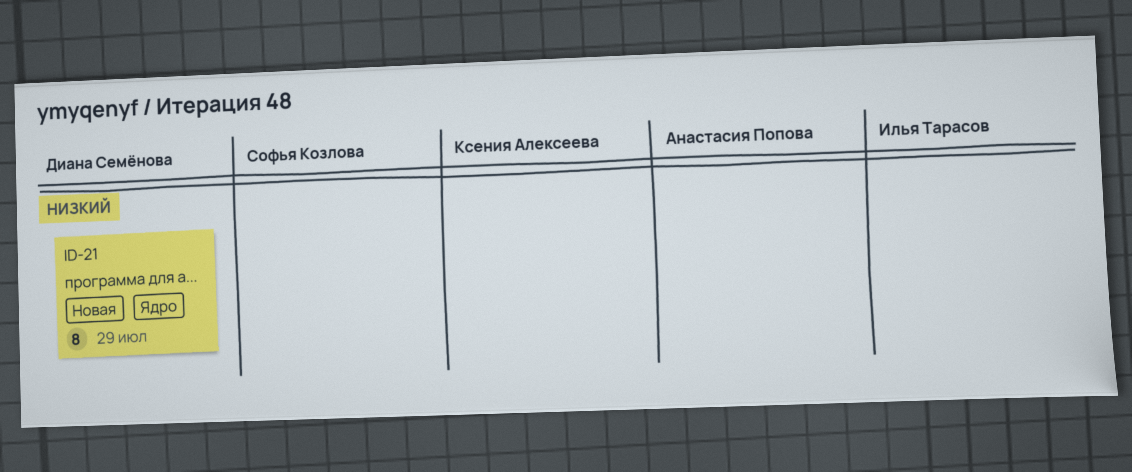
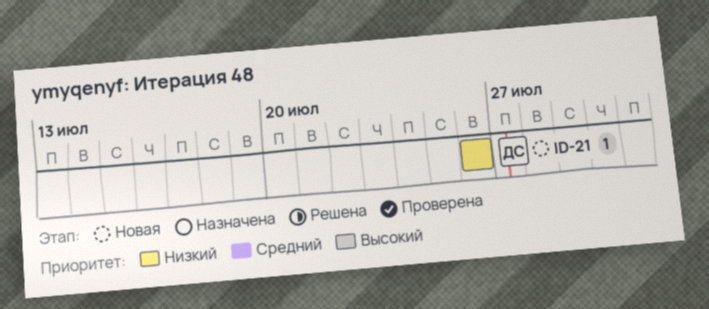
ID-21, estimate: 8 -> 1
ID-21, due: Jul 29 -> Jul 26

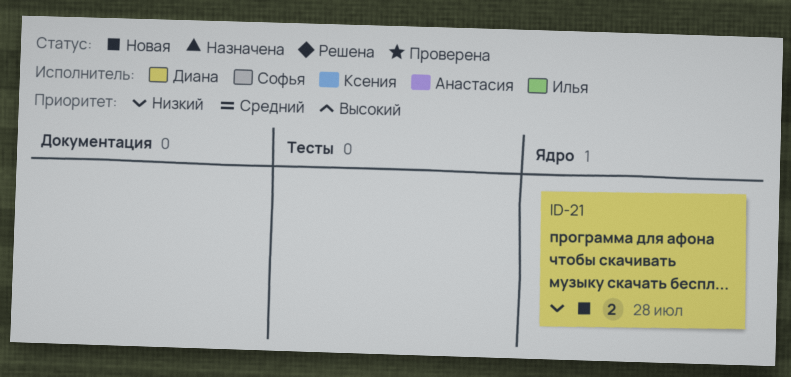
ID-21, estimate: 1 -> 2
ID-21, due: Jul 26 -> Jul 28

